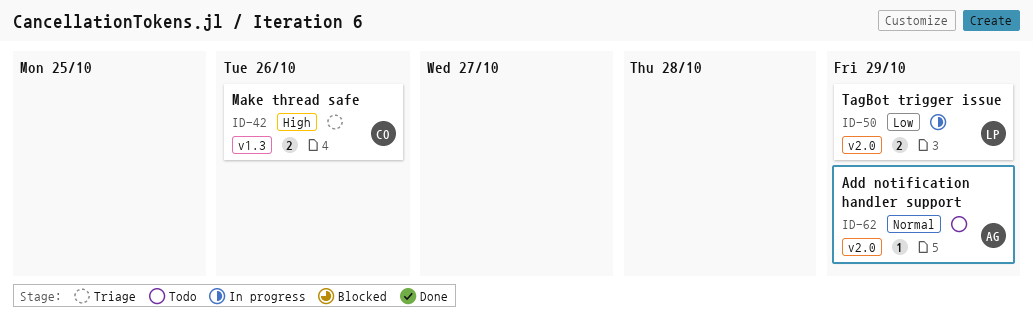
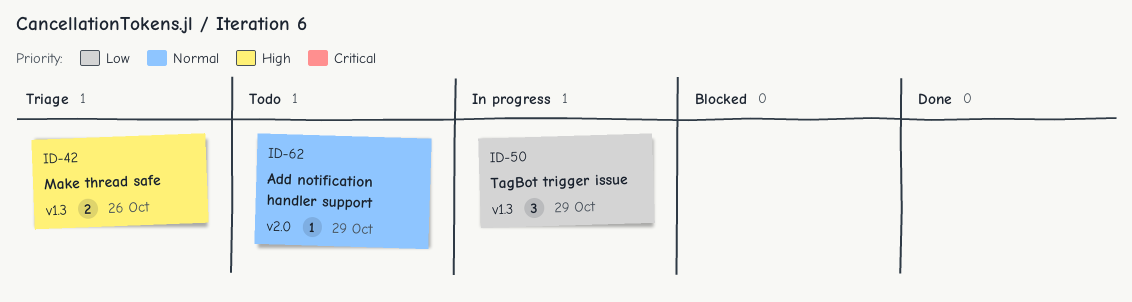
ID-50, label: v2.0 -> v1.3
ID-50, estimate: 2 -> 3

